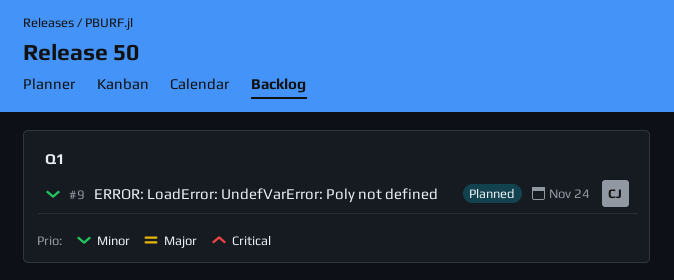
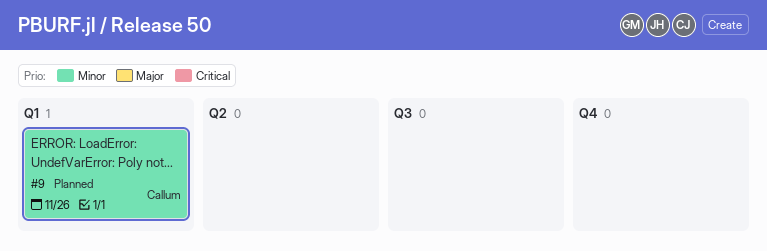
#9, due: Nov 24 -> Nov 26

